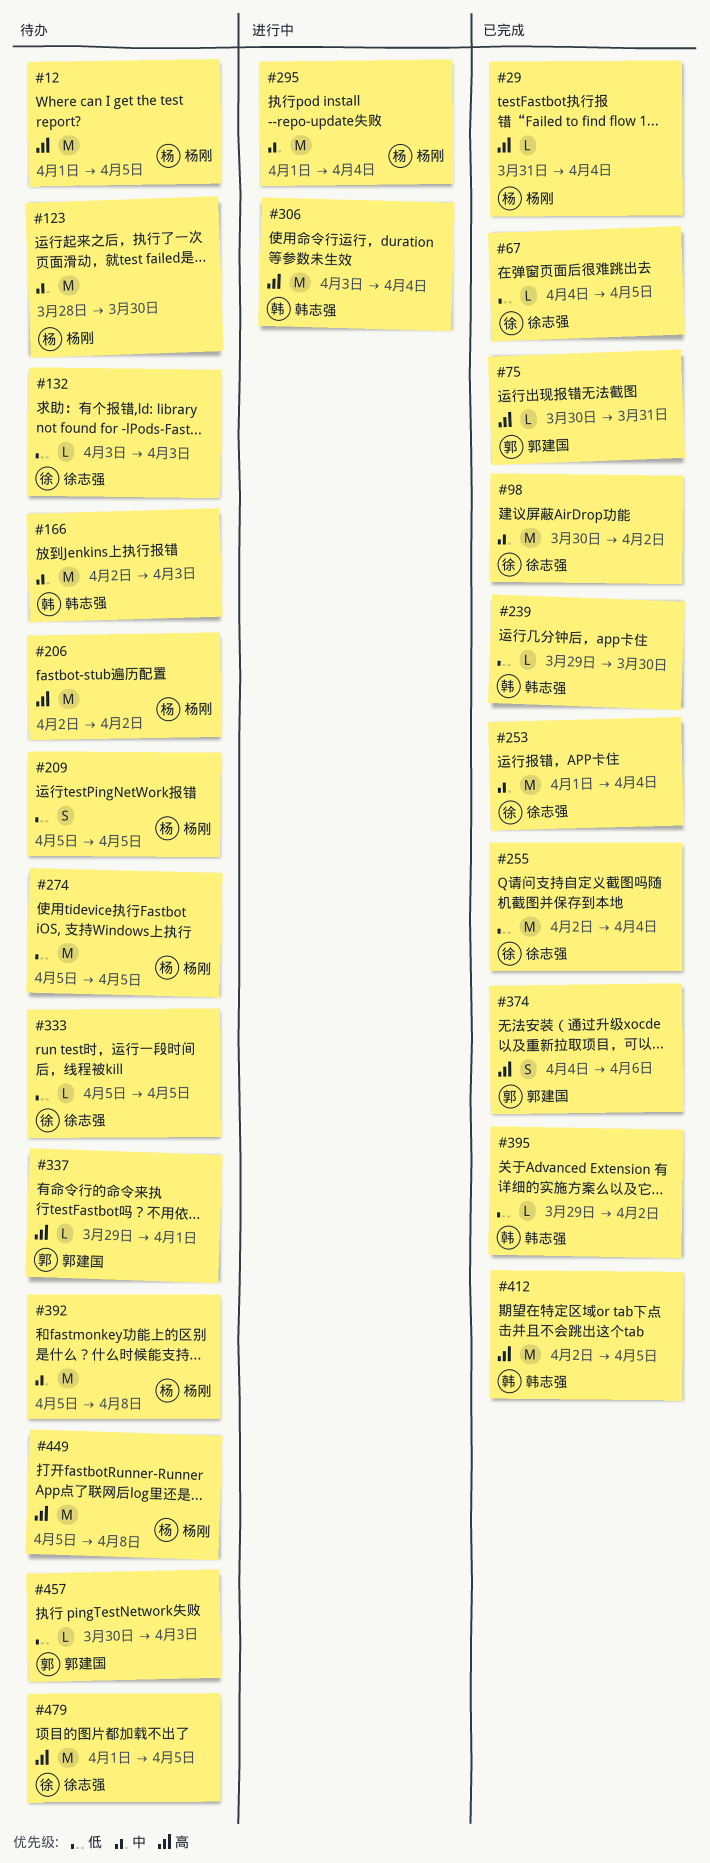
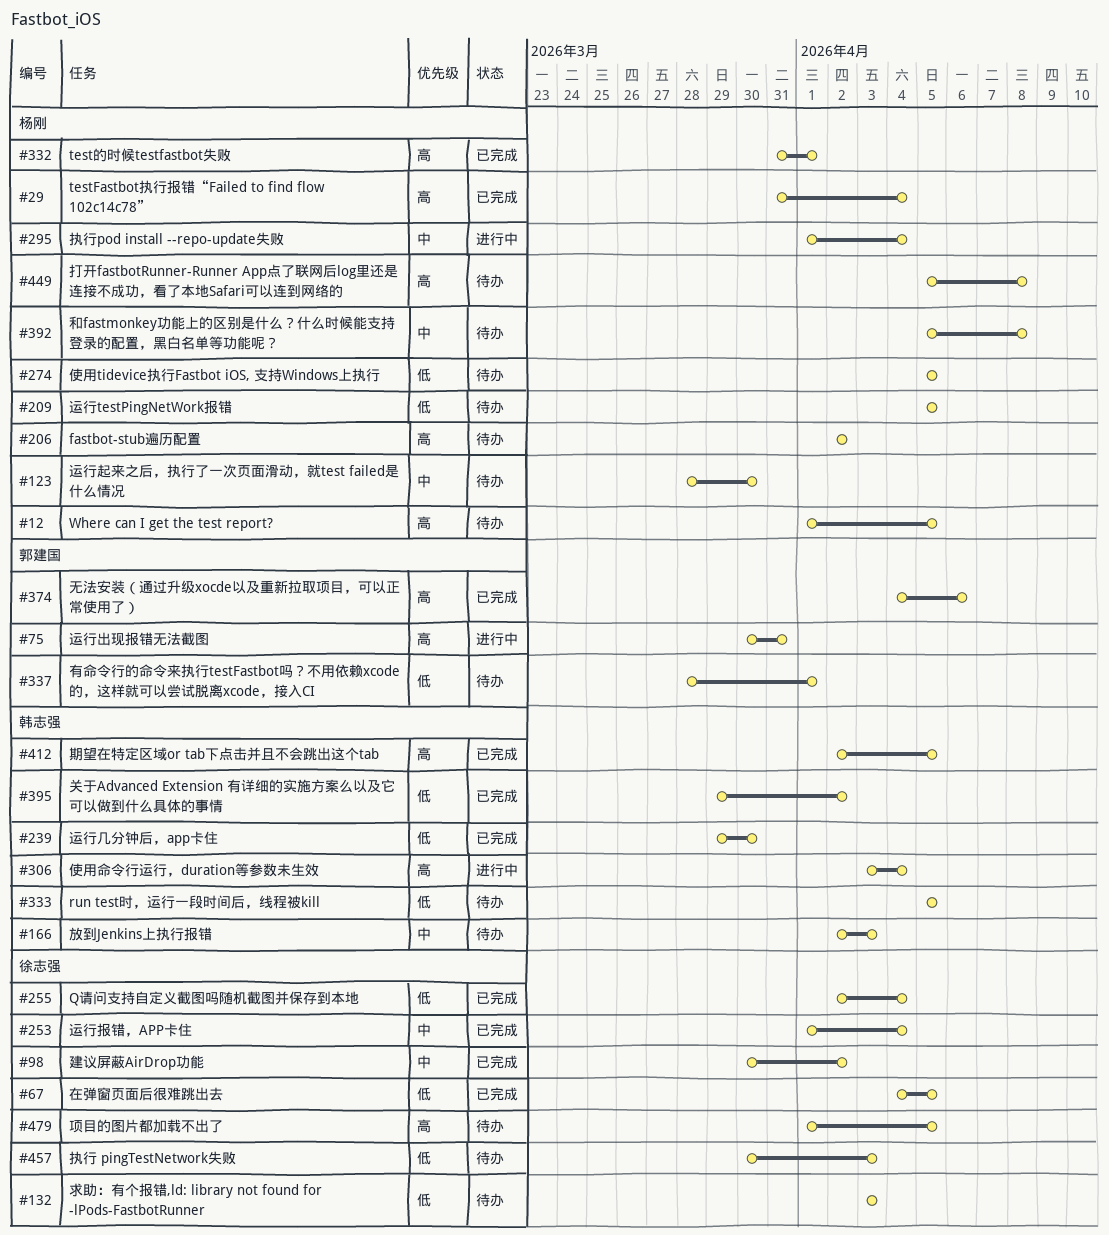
#75, status: 已完成 -> 进行中
#332: none -> present
#333, owner: 徐志强 -> 韩志强
#337, priority: 高 -> 低
#337, start: Mar 29 -> Mar 28
#457, owner: 郭建国 -> 徐志强

